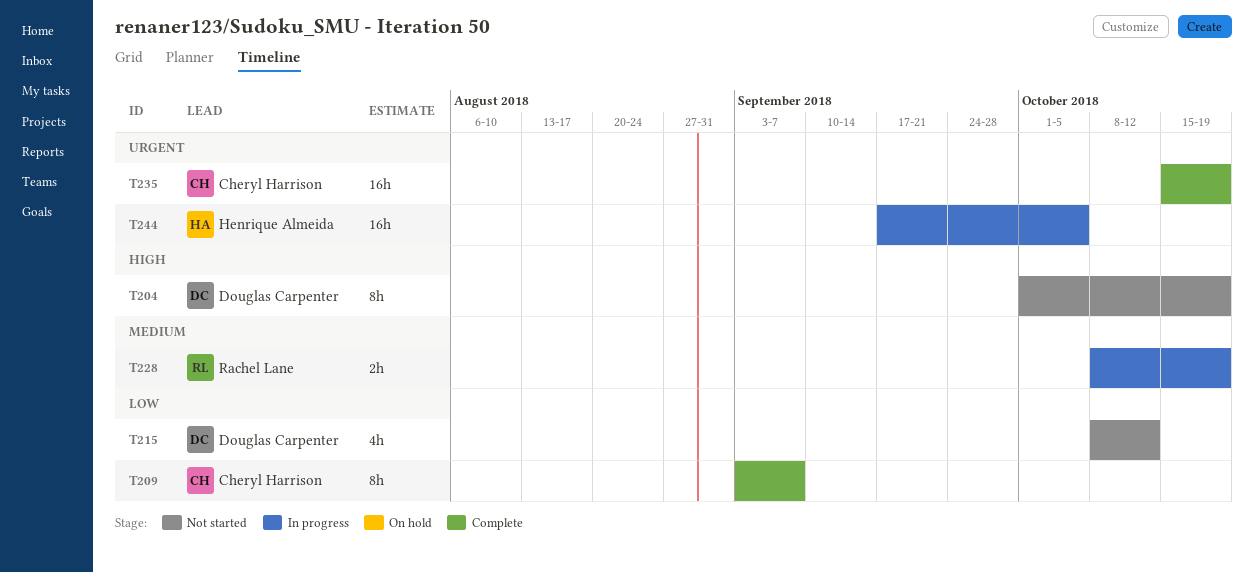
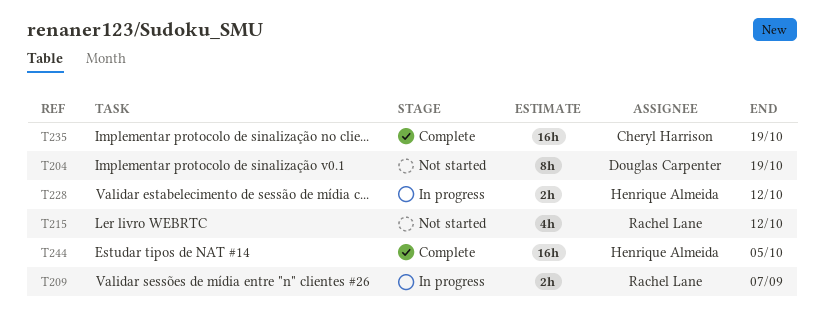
T209, status: Complete -> In progress
T209, owner: Cheryl Harrison -> Rachel Lane
T209, estimate: 8h -> 2h
T215, owner: Douglas Carpenter -> Rachel Lane
T228, owner: Rachel Lane -> Henrique Almeida
T228, due: Oct 19 -> Oct 12
T244, status: In progress -> Complete

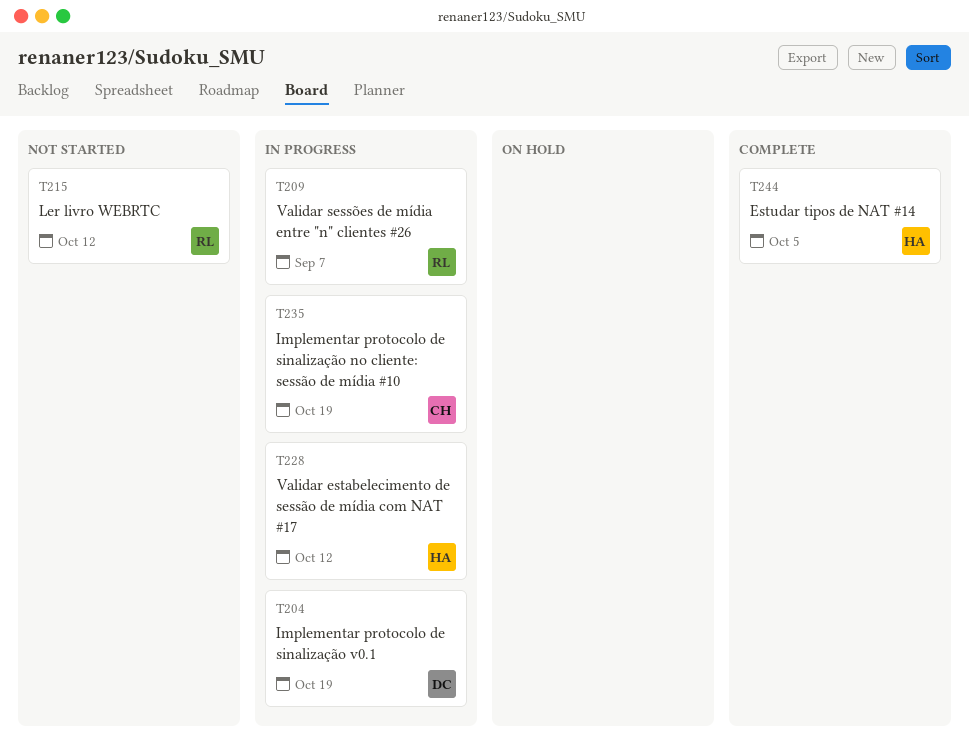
T204, status: Not started -> In progress
T235, status: Complete -> In progress

